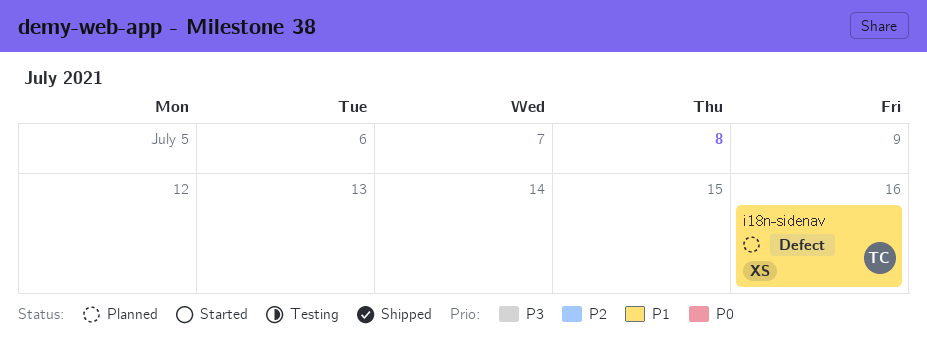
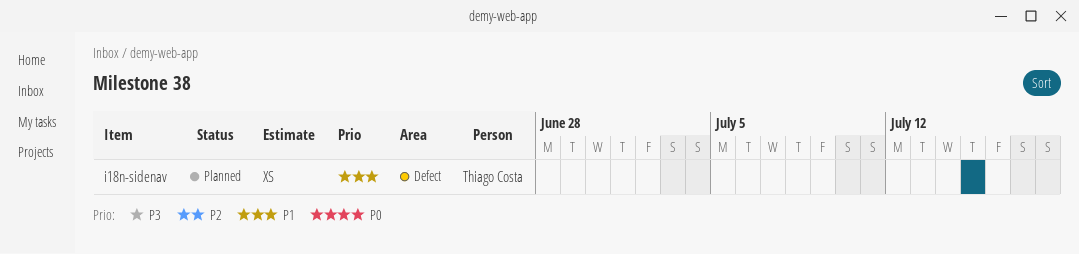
i18n-sidenav, due: Jul 16 -> Jul 15

